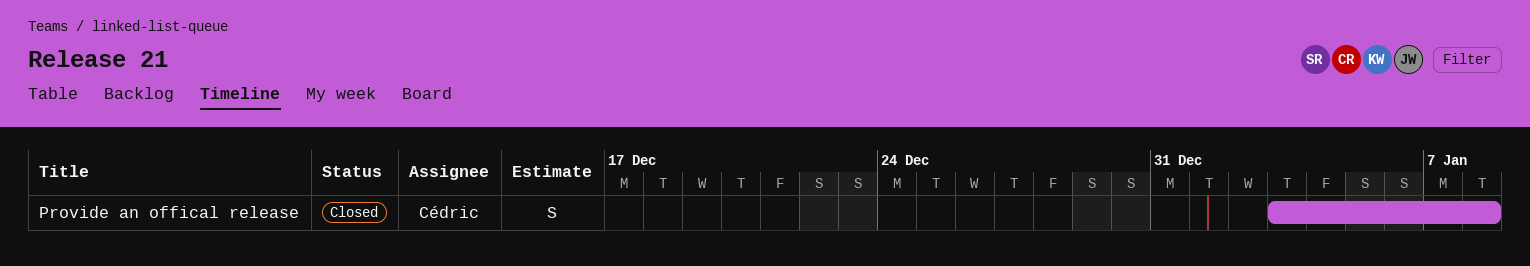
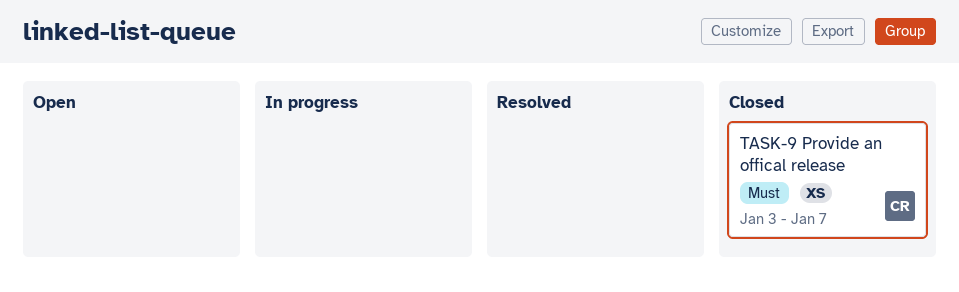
Provide an offical release, estimate: S -> XS
Provide an offical release, due: Jan 8 -> Jan 7

